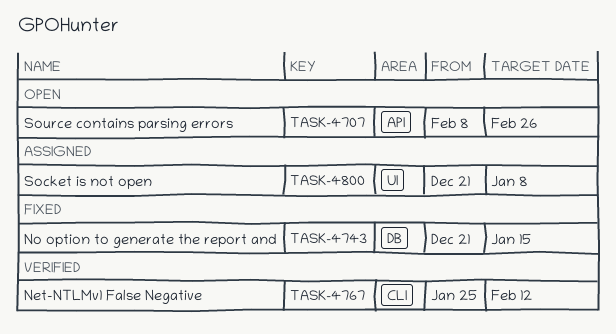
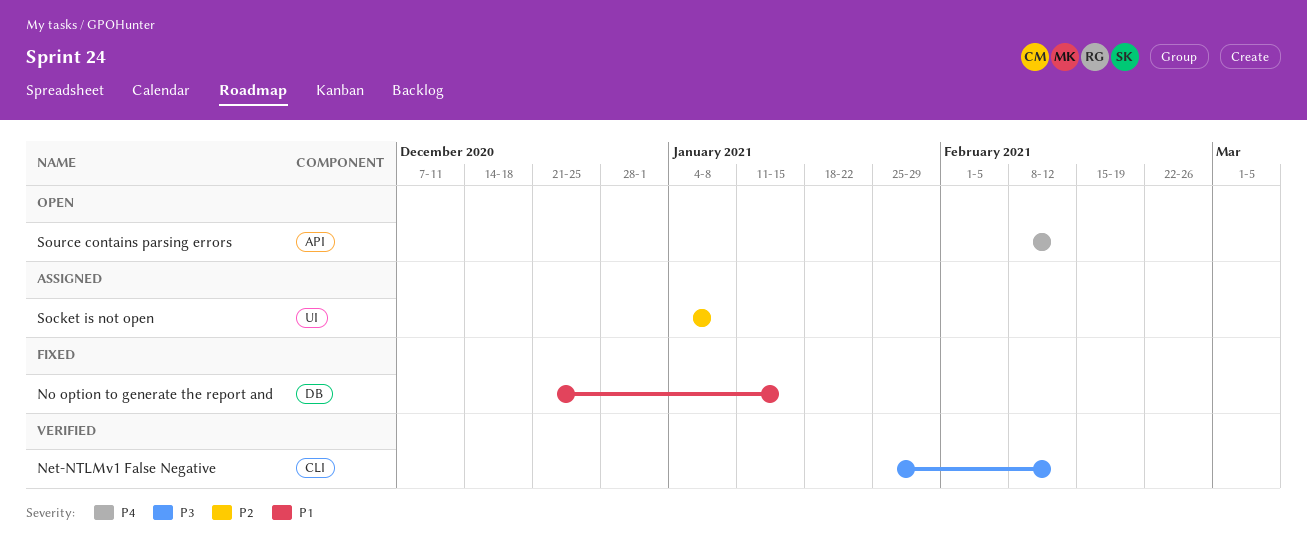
Socket is not open, start: Dec 21 -> Jan 4
Source contains parsing errors, due: Feb 26 -> Feb 12

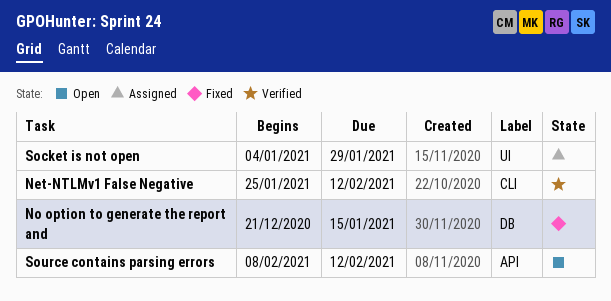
Socket is not open, due: Jan 8 -> Jan 29

